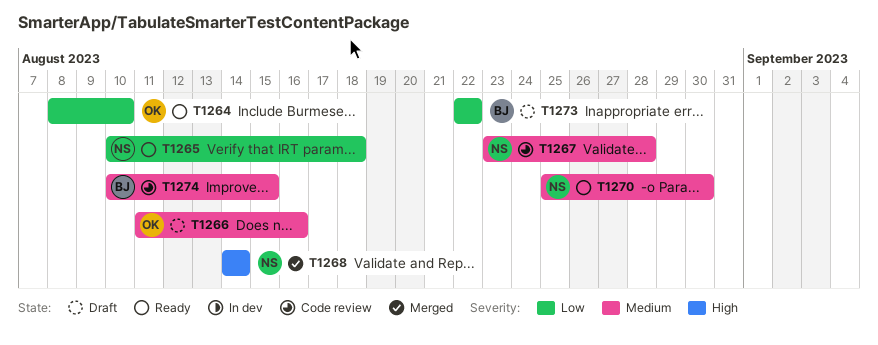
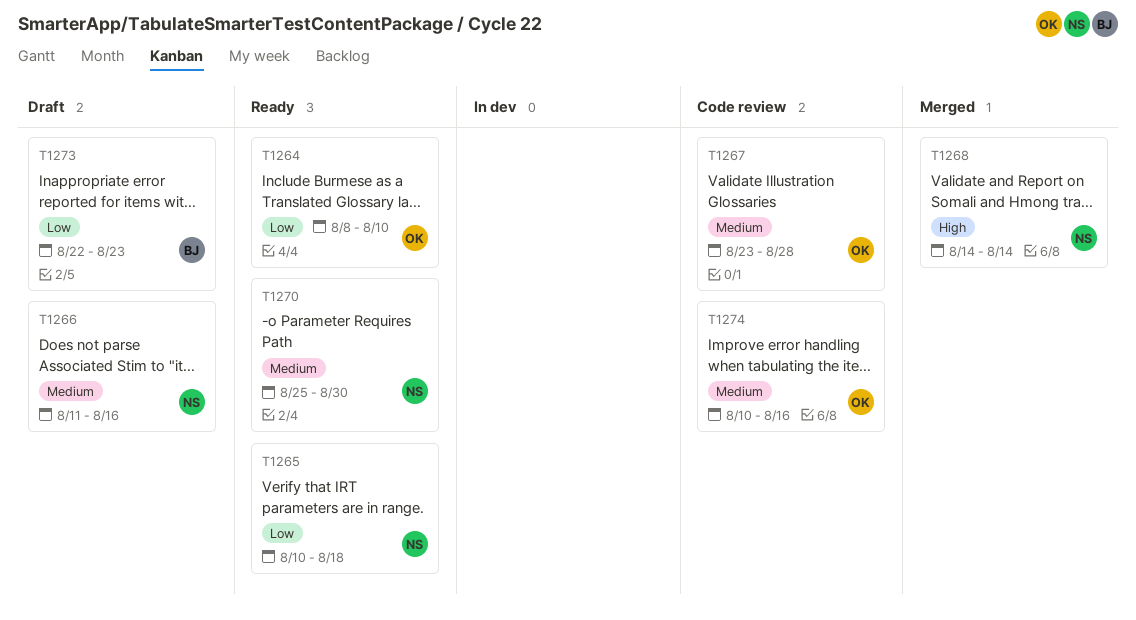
T1266, owner: OK -> NS
T1267, owner: NS -> OK
T1273, due: Aug 22 -> Aug 23
T1274, owner: BJ -> OK
T1274, due: Aug 15 -> Aug 16

